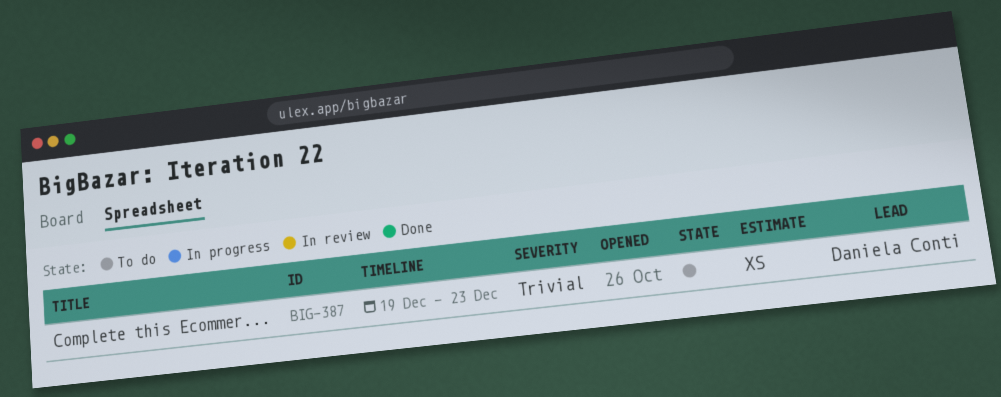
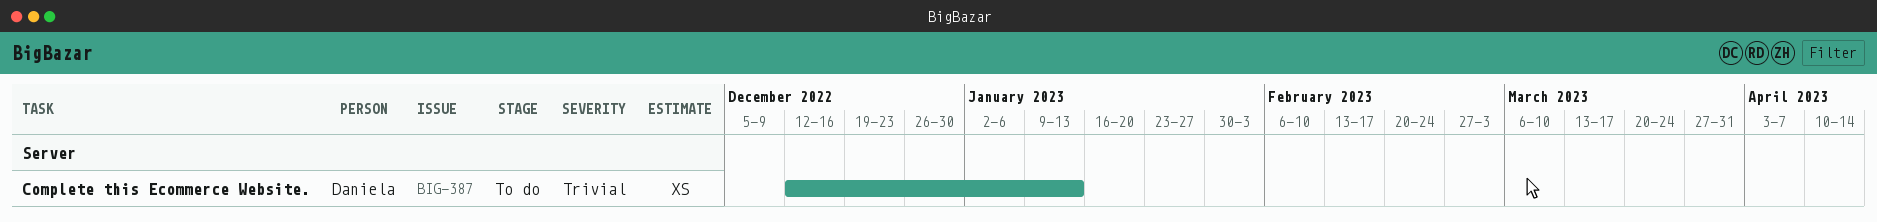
BIG-387, start: Dec 19 -> Dec 12
BIG-387, due: Dec 23 -> Jan 13

